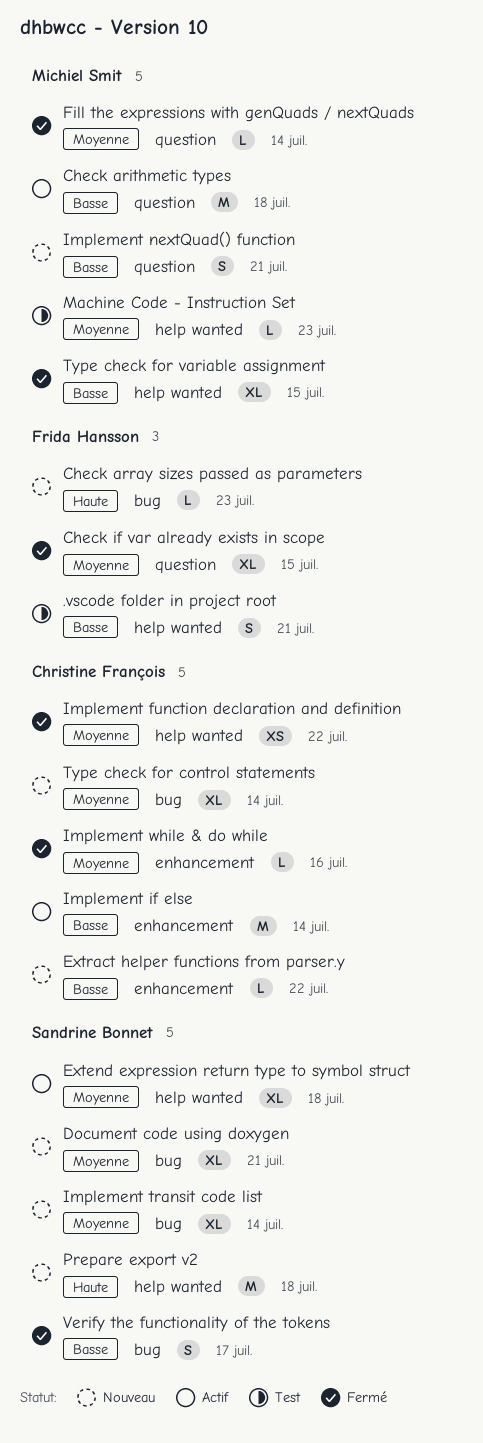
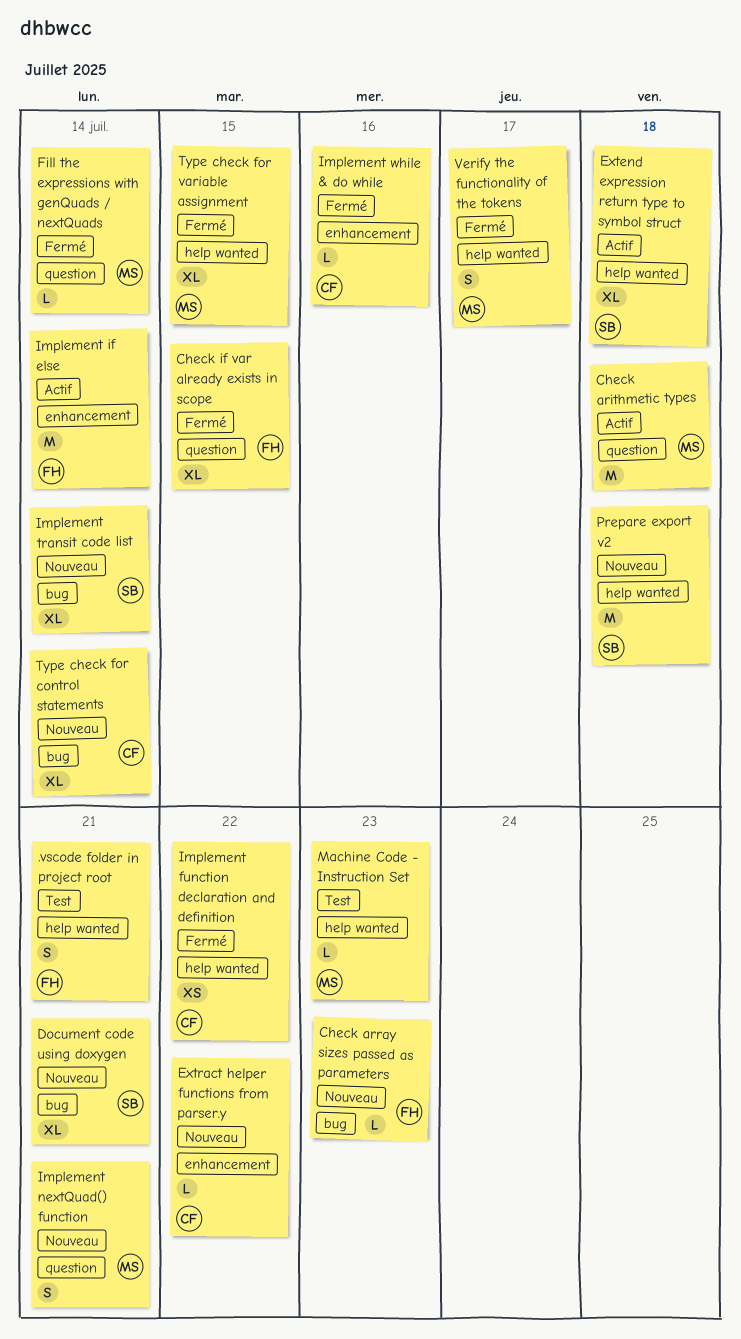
Implement if else, owner: Christine François -> Frida Hansson
Verify the functionality of the tokens, owner: Sandrine Bonnet -> Michiel Smit
Verify the functionality of the tokens, label: bug -> help wanted

